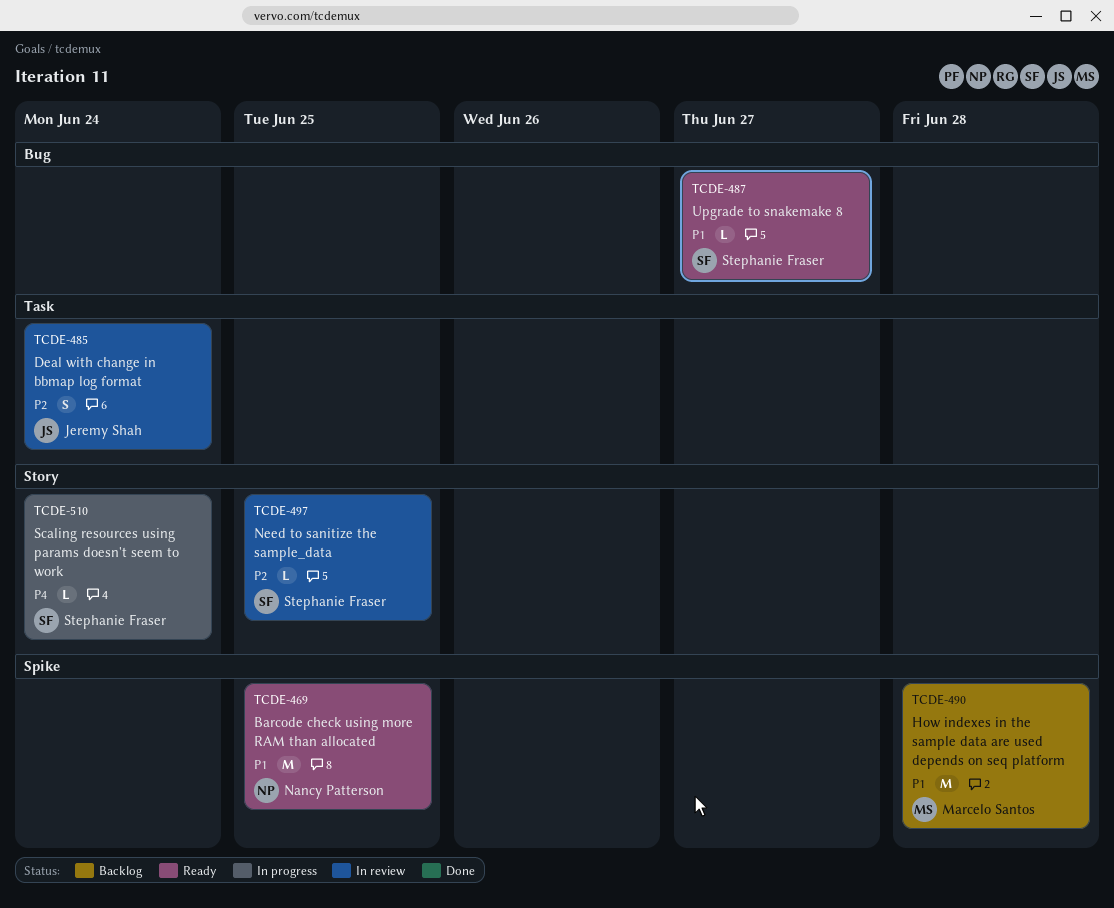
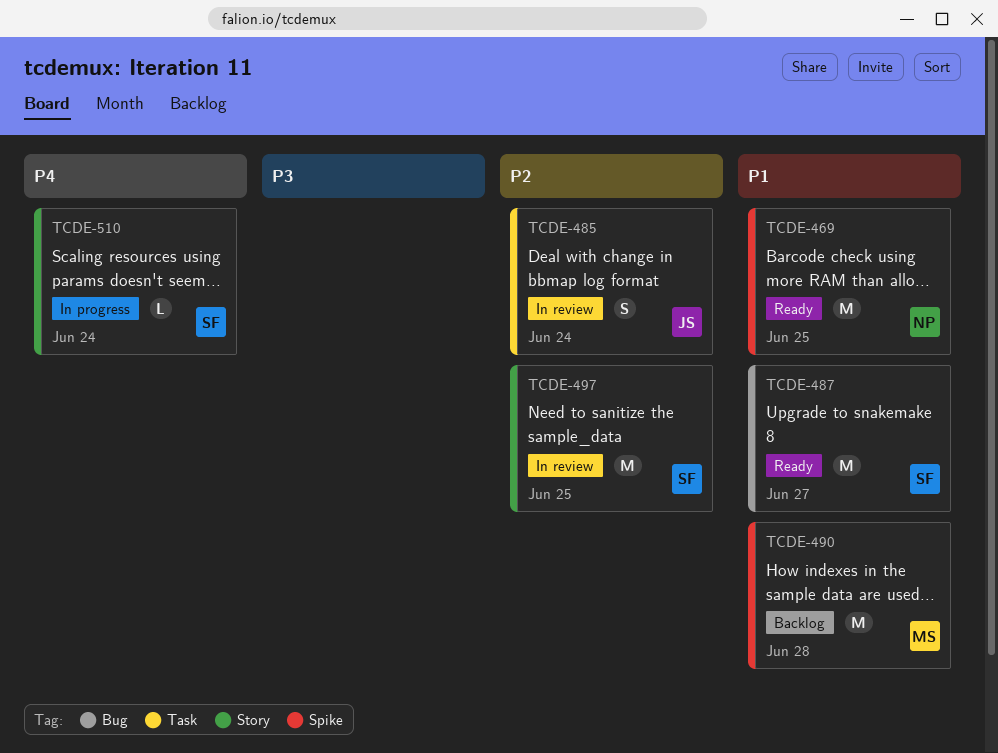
TCDE-487, estimate: L -> M
TCDE-497, estimate: L -> M

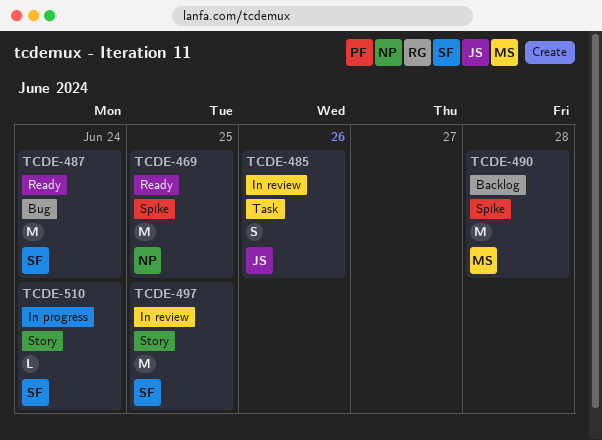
TCDE-485, due: Jun 24 -> Jun 26
TCDE-487, due: Jun 27 -> Jun 24

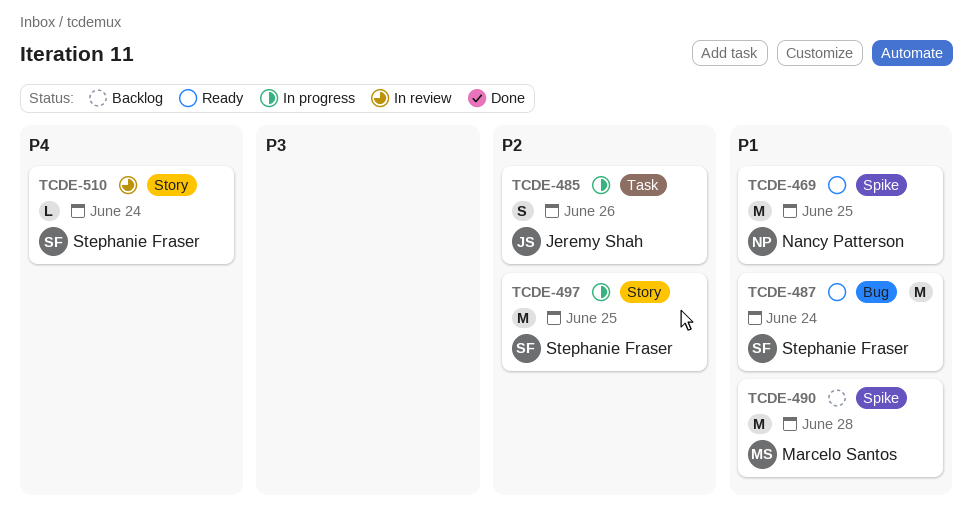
TCDE-485, status: In review -> In progress
TCDE-497, status: In review -> In progress
TCDE-510, status: In progress -> In review

